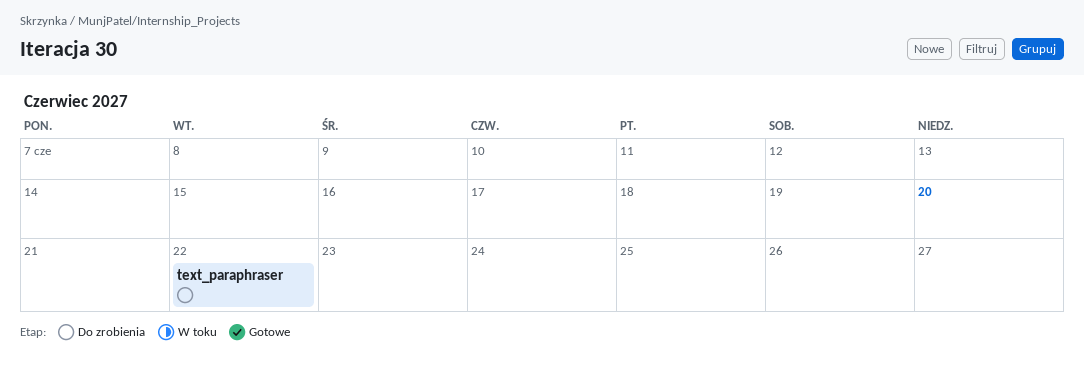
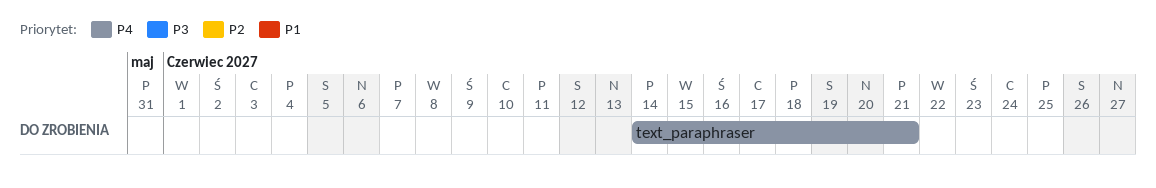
text_paraphraser, due: Jun 22 -> Jun 21

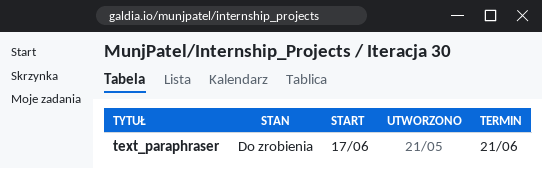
text_paraphraser, start: Jun 14 -> Jun 17

